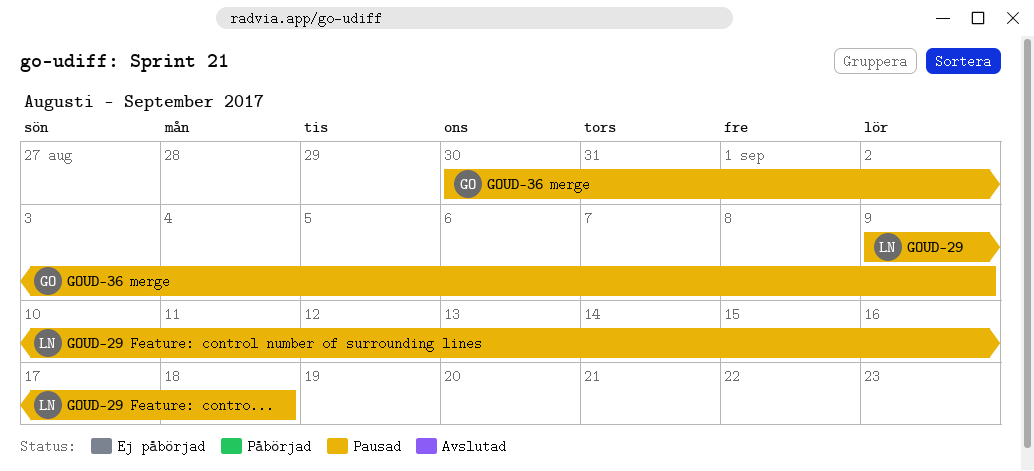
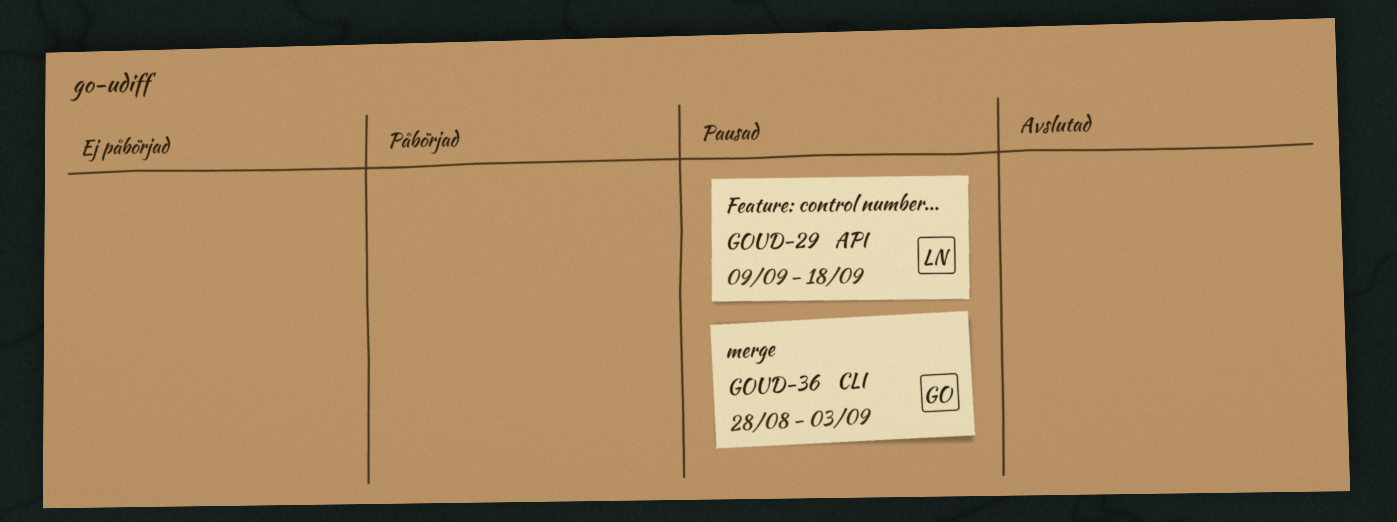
GOUD-36, start: Aug 30 -> Aug 28
GOUD-36, due: Sep 9 -> Sep 3

